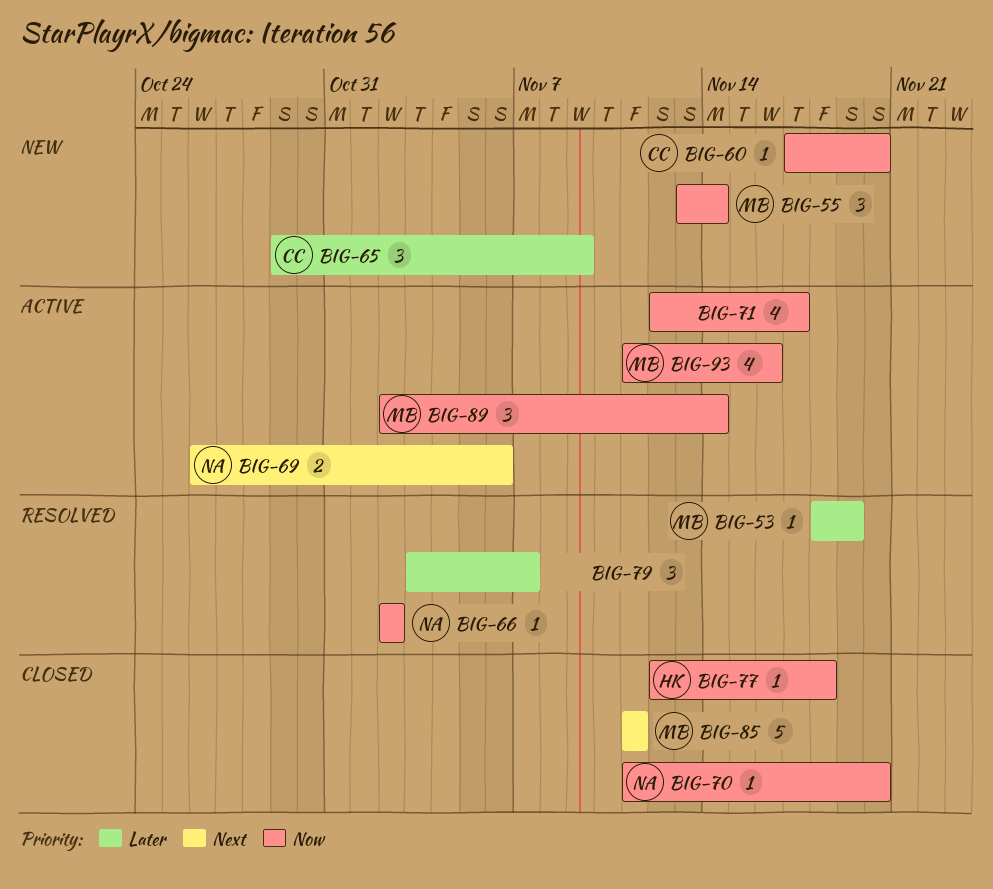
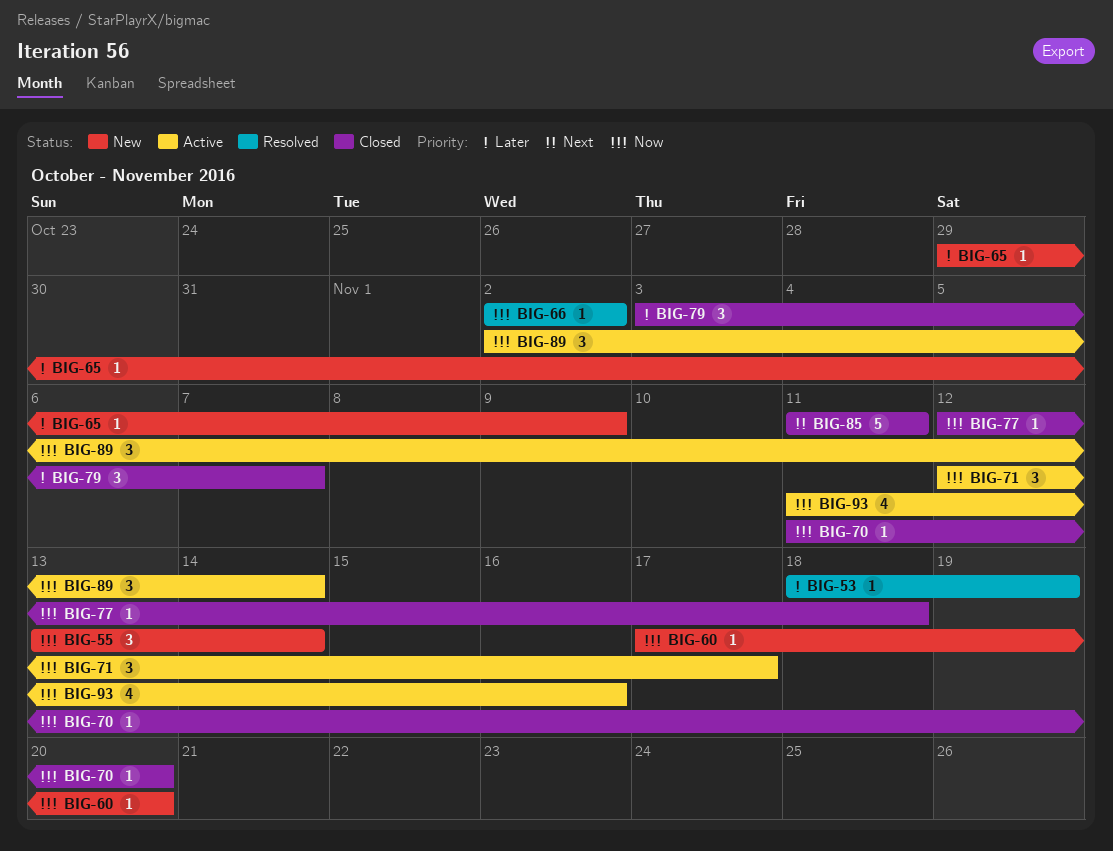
BIG-65, estimate: 3 -> 1
BIG-69: present -> none
BIG-71, estimate: 4 -> 3
BIG-79, status: Resolved -> Closed

